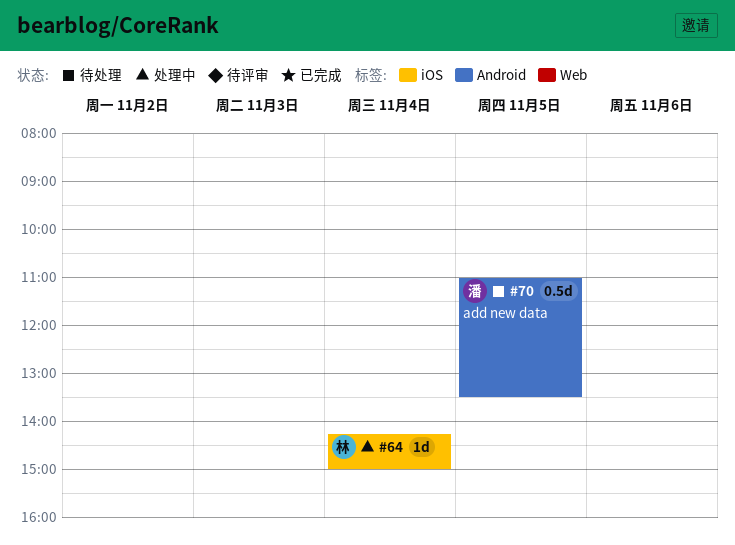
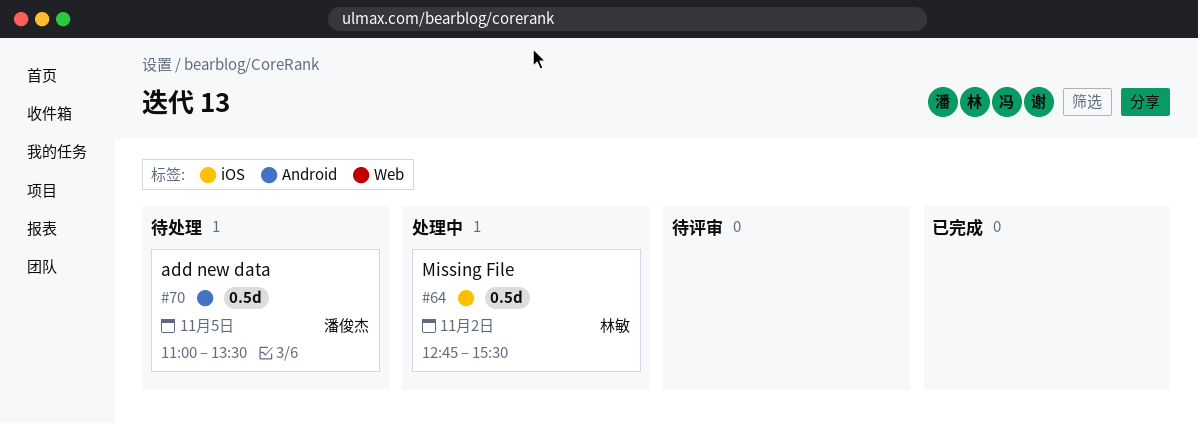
#64, estimate: 1d -> 0.5d
#64, day: Nov 4 -> Nov 2
#64, begins: 14:15 -> 12:45
#64, ends: 15:00 -> 15:30

